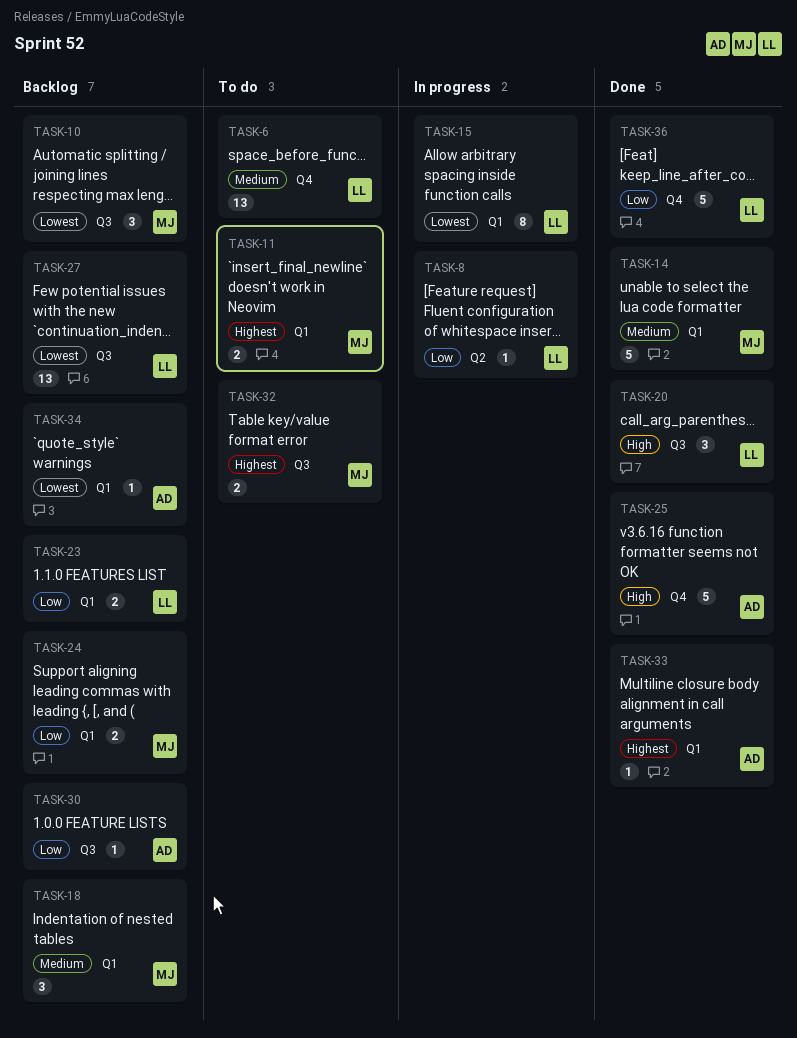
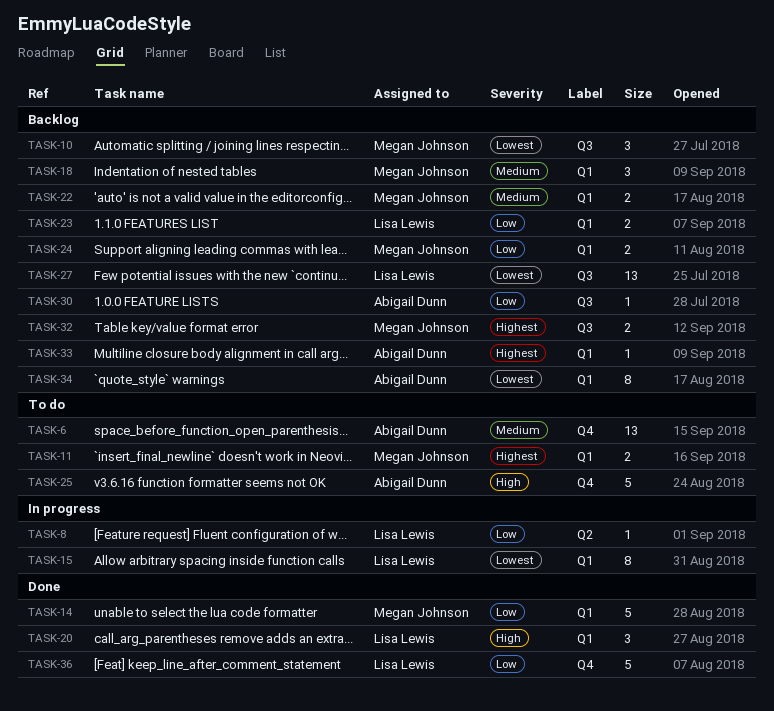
TASK-6, owner: Lisa Lewis -> Abigail Dunn
TASK-14, priority: Medium -> Low
TASK-20, label: Q3 -> Q1
TASK-22: none -> present
TASK-25, status: Done -> To do
TASK-32, status: To do -> Backlog
TASK-33, status: Done -> Backlog
TASK-34, estimate: 1 -> 8

